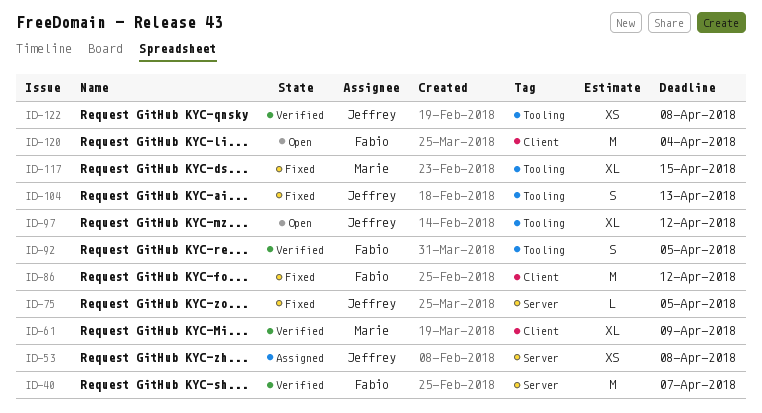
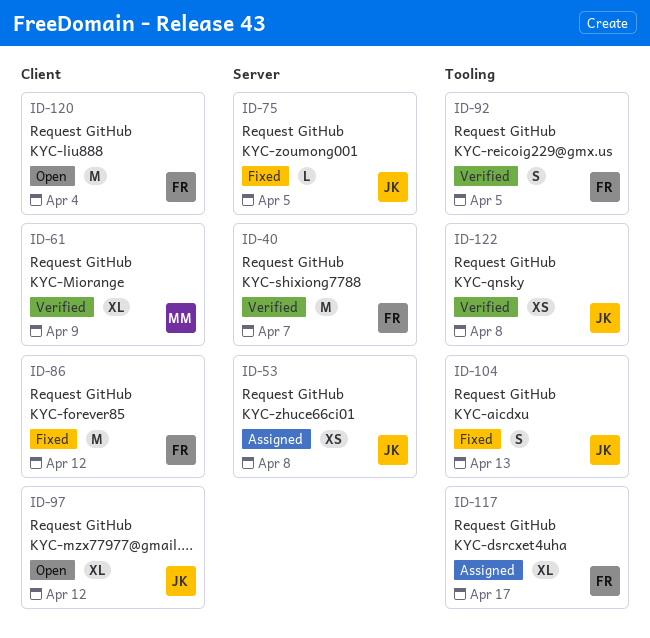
ID-97, label: Tooling -> Client
ID-117, status: Fixed -> Assigned
ID-117, owner: Marie -> Fabio
ID-117, due: Apr 15 -> Apr 17

